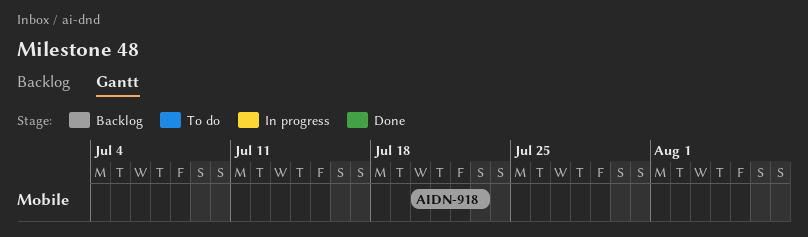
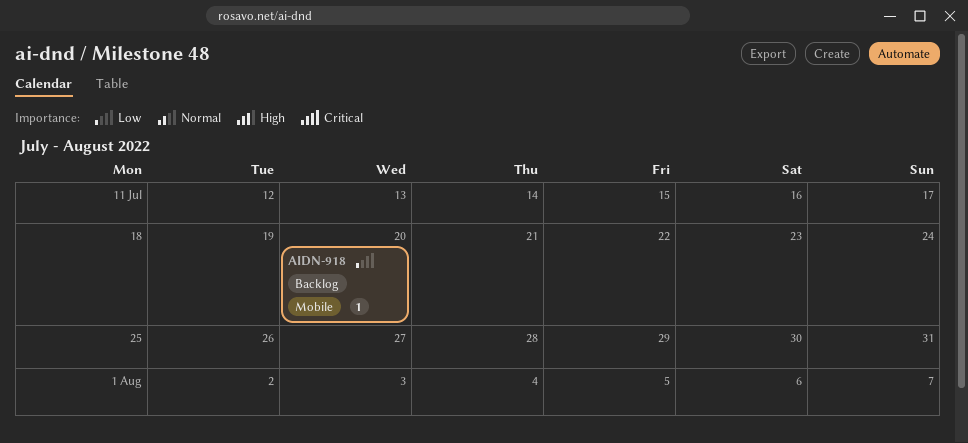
AIDN-918, due: Jul 23 -> Jul 20

